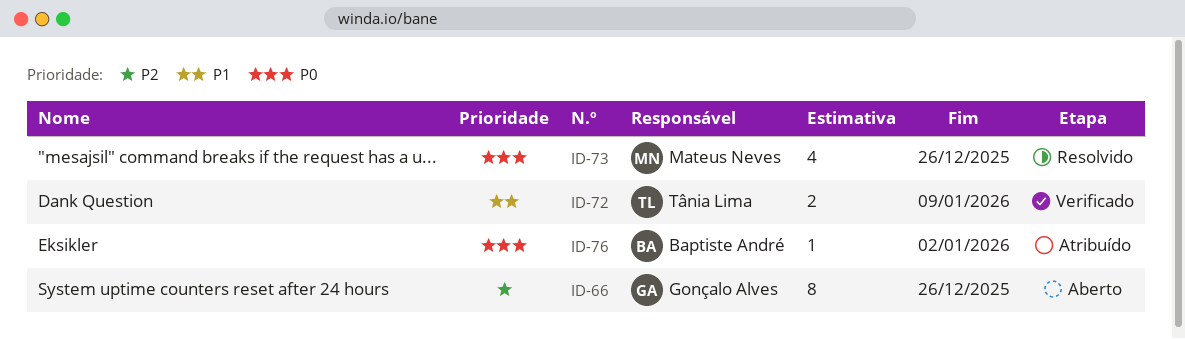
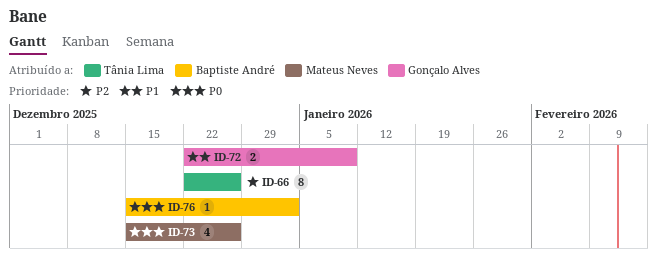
ID-66, owner: Gonçalo Alves -> Tânia Lima
ID-72, owner: Tânia Lima -> Gonçalo Alves

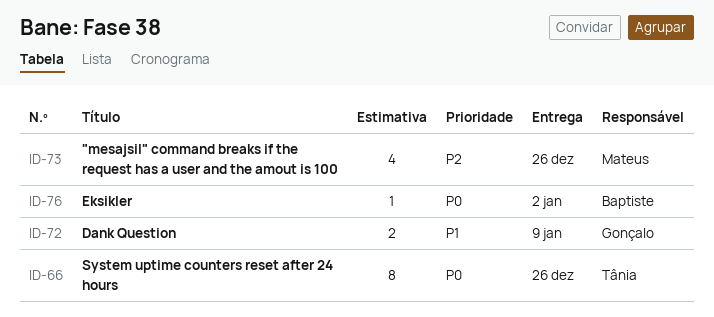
ID-66, priority: P2 -> P0
ID-73, priority: P0 -> P2

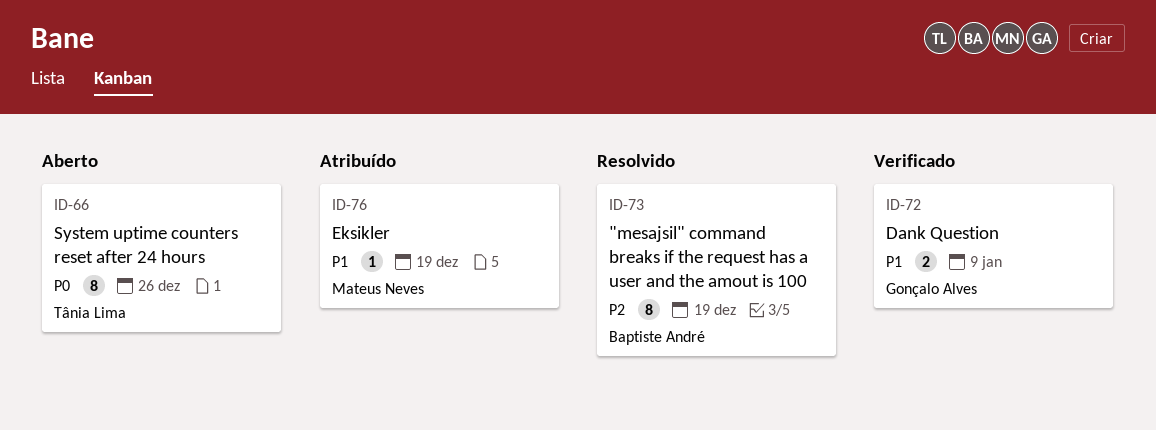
ID-73, owner: Mateus Neves -> Baptiste André
ID-73, estimate: 4 -> 8
ID-73, due: Dec 26 -> Dec 19
ID-76, owner: Baptiste André -> Mateus Neves
ID-76, priority: P0 -> P1
ID-76, due: Jan 2 -> Dec 19

